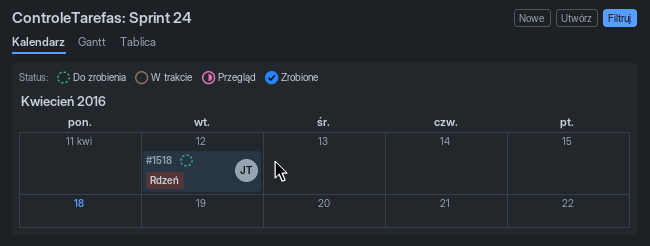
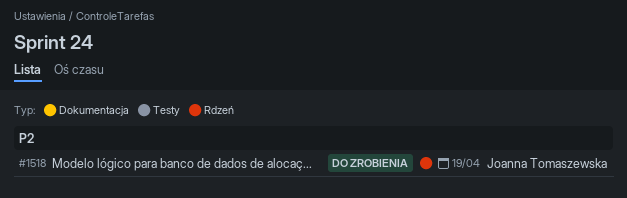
#1518, due: Apr 12 -> Apr 19

